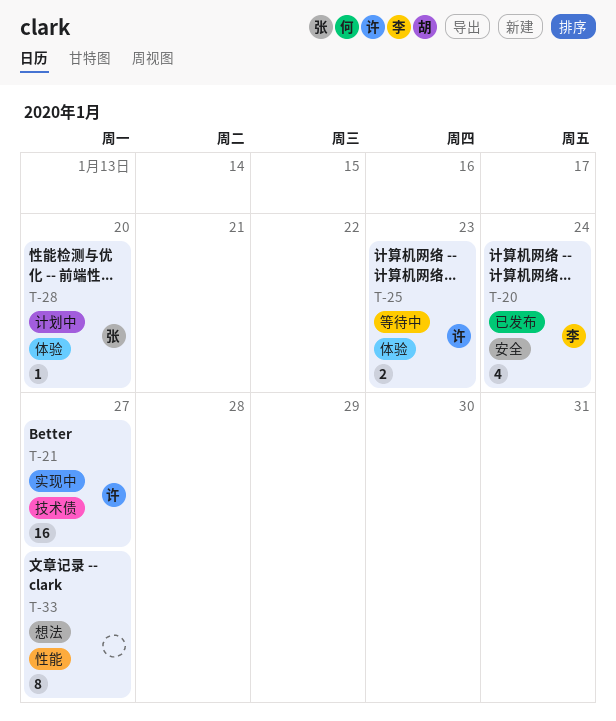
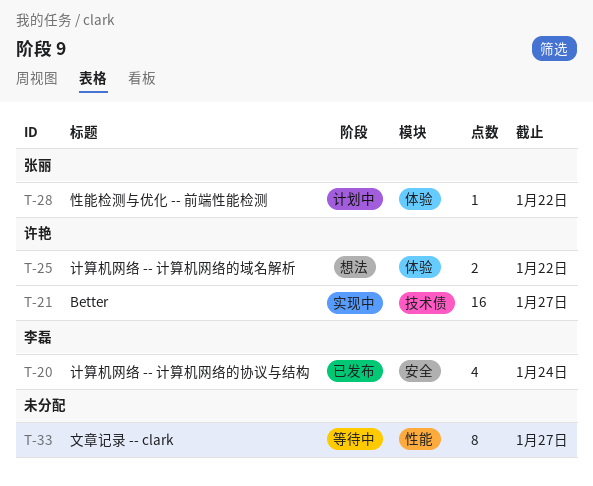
T-25, status: 等待中 -> 想法
T-25, due: Jan 23 -> Jan 22
T-28, due: Jan 20 -> Jan 22
T-33, status: 想法 -> 等待中

